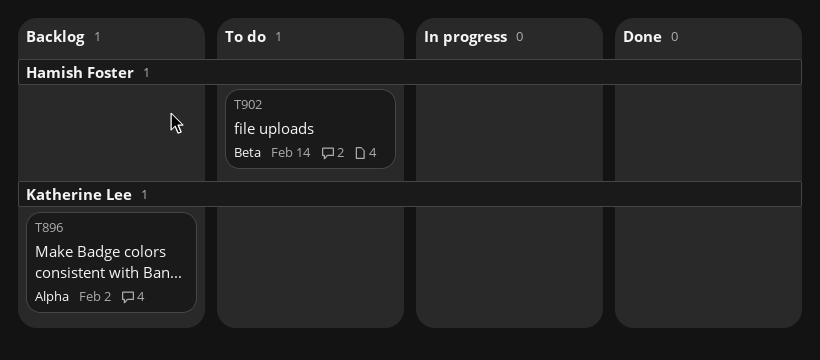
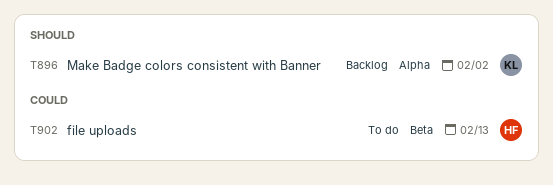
T902, due: Feb 14 -> Feb 13

